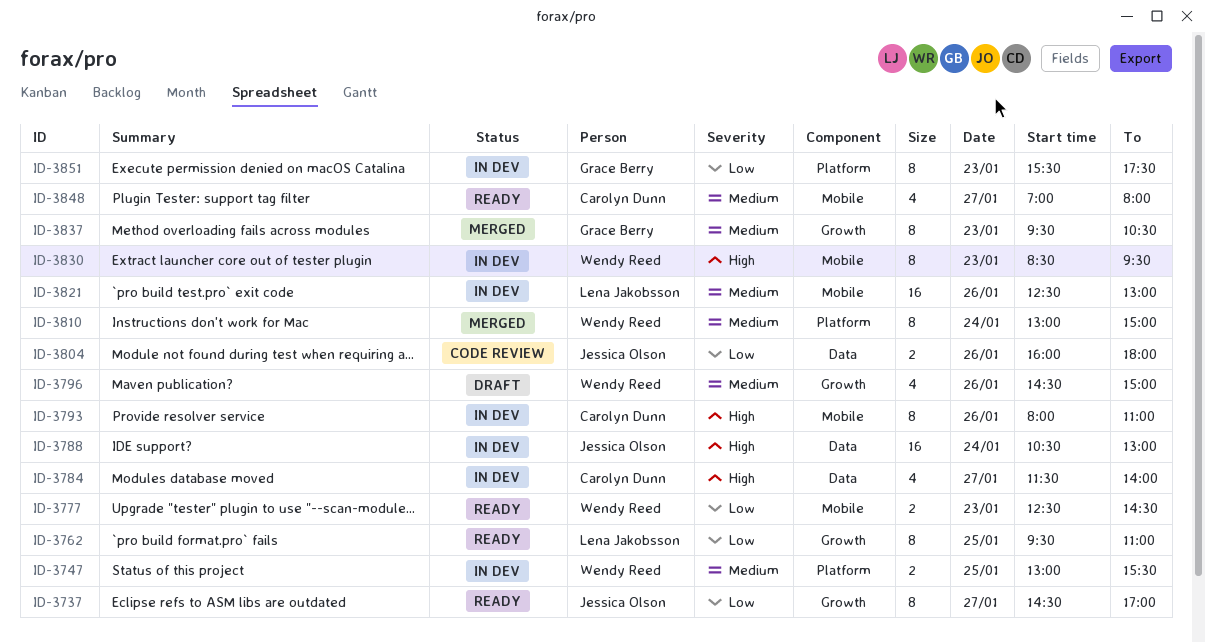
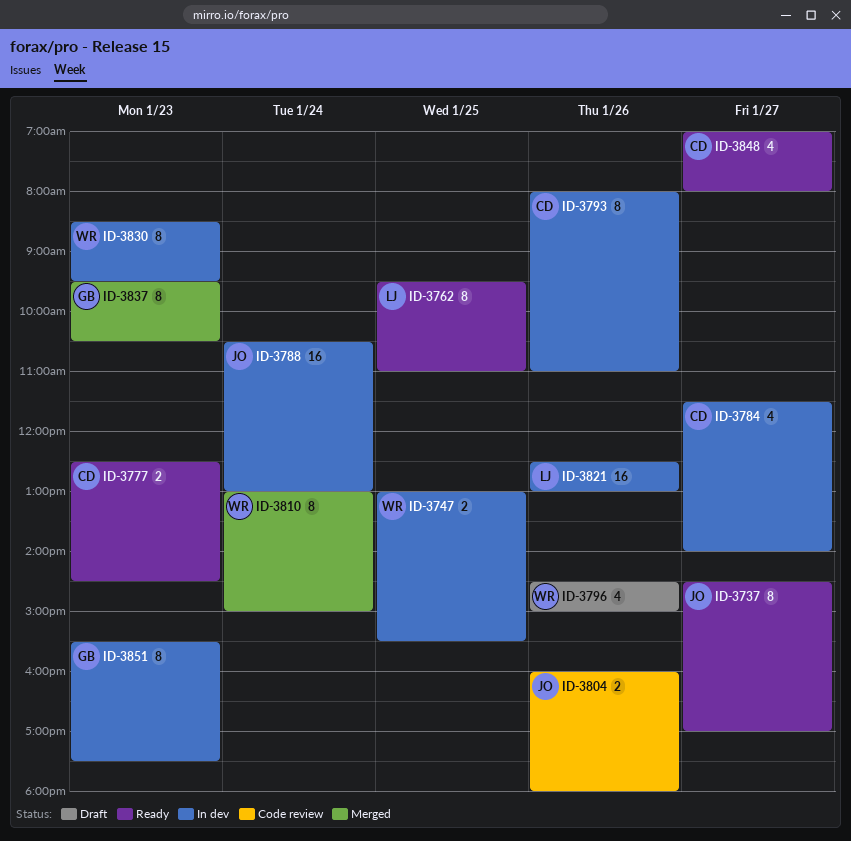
ID-3777, owner: Wendy Reed -> Carolyn Dunn

